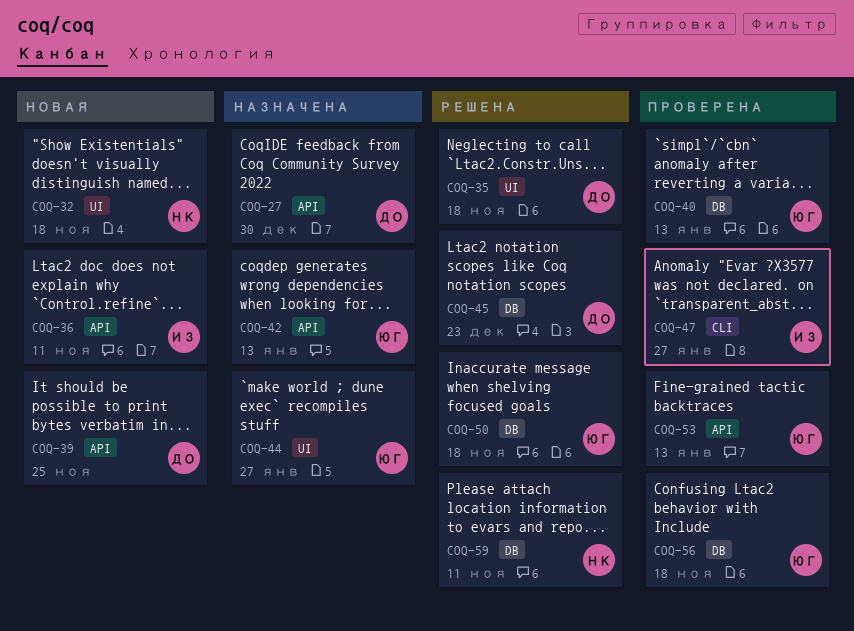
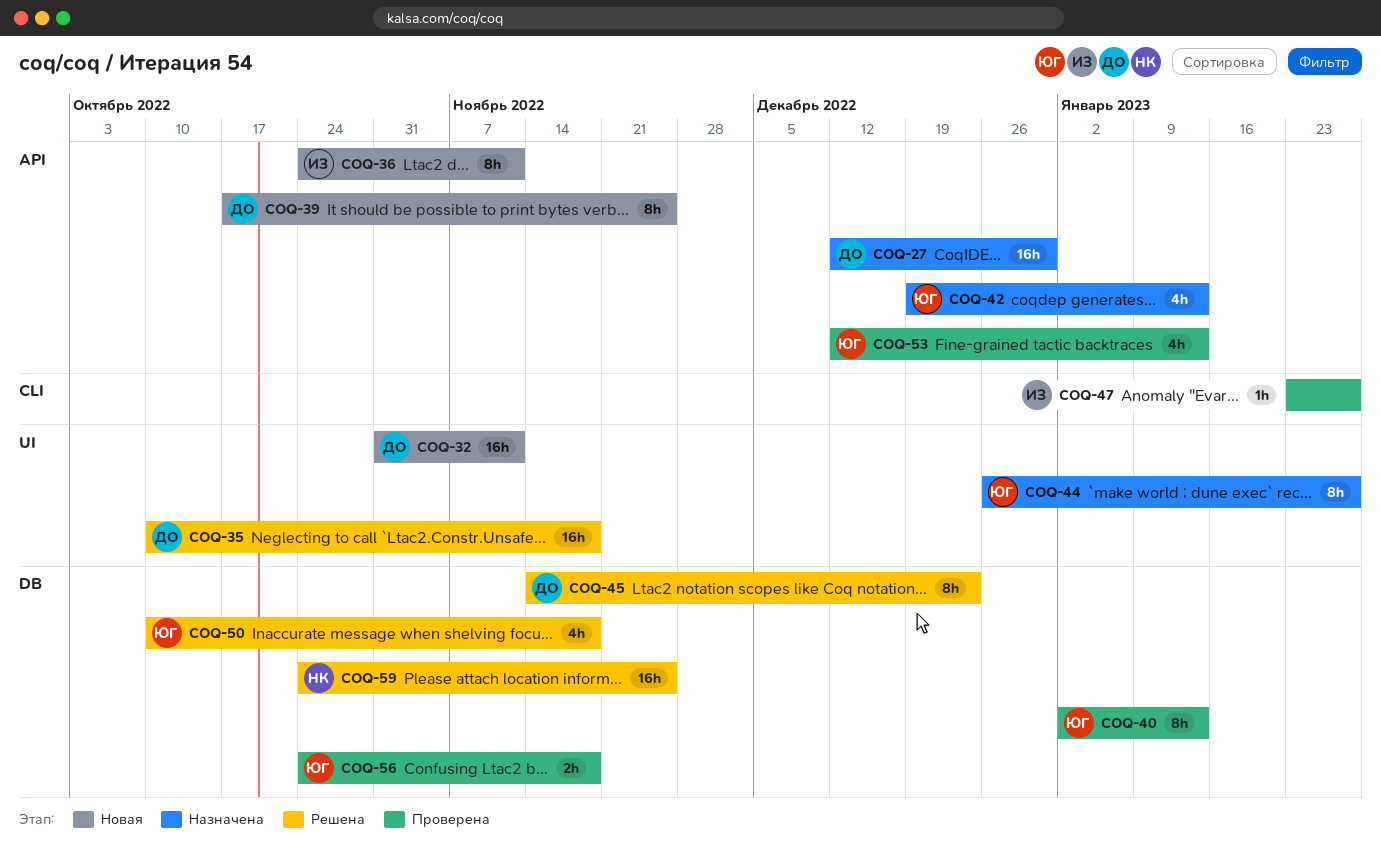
COQ-32, owner: НК -> ДО
COQ-32, due: Nov 18 -> Nov 11
COQ-59, due: Nov 11 -> Nov 25

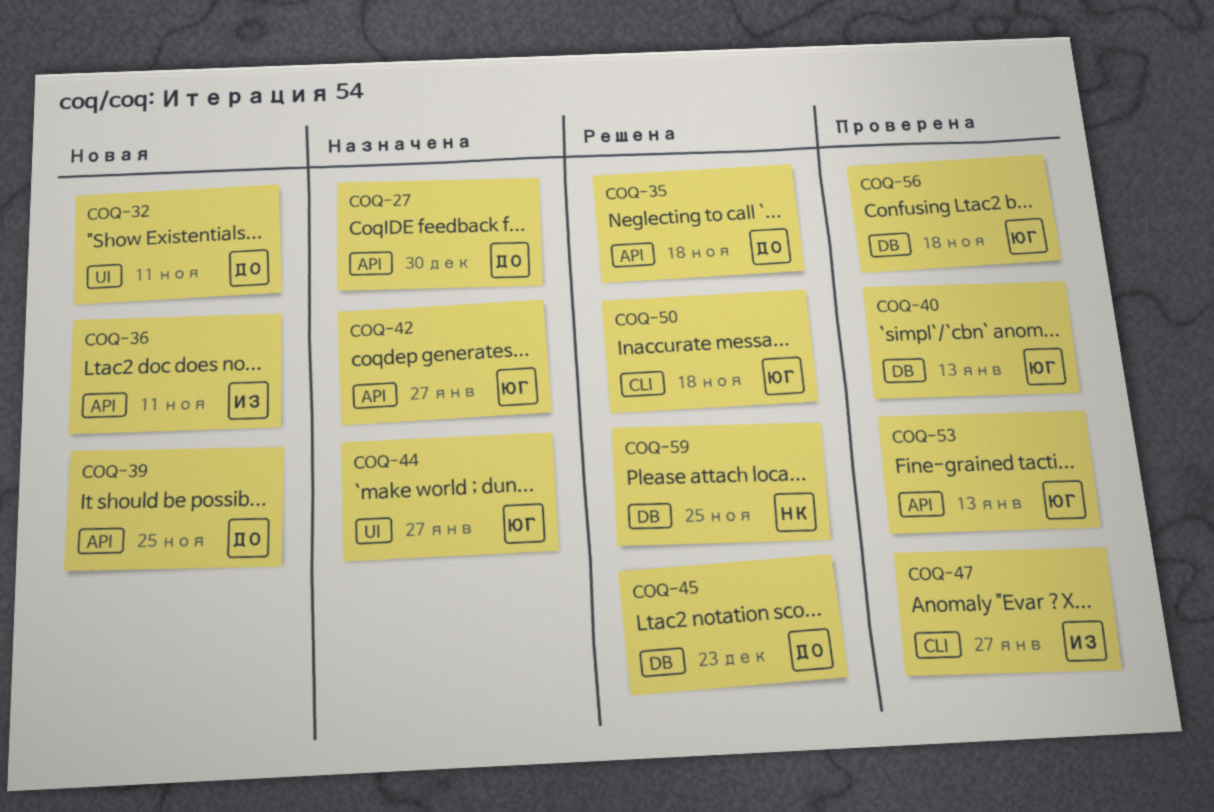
COQ-35, label: UI -> API
COQ-42, due: Jan 13 -> Jan 27
COQ-50, label: DB -> CLI

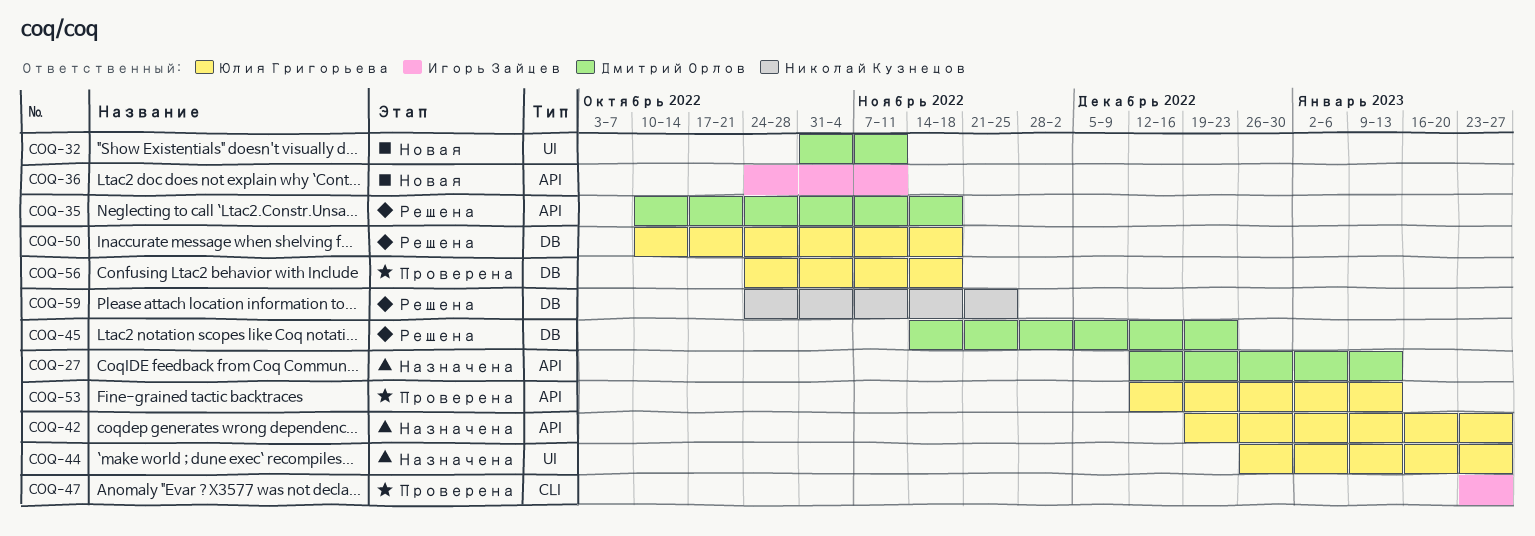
COQ-27, due: Dec 30 -> Jan 13
COQ-39: present -> none
COQ-40: present -> none
COQ-50, label: CLI -> DB

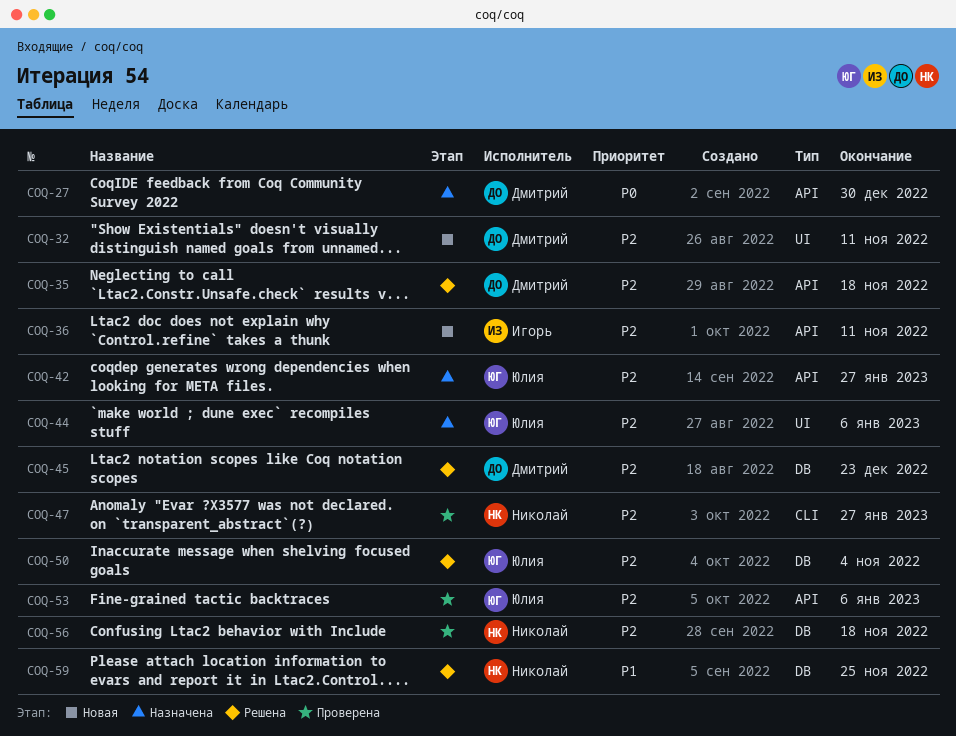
COQ-27, due: Jan 13 -> Dec 30
COQ-44, due: Jan 27 -> Jan 6
COQ-47, owner: Игорь Зайцев -> Николай Кузнецов
COQ-50, due: Nov 18 -> Nov 4
COQ-53, due: Jan 13 -> Jan 6
COQ-56, owner: Юлия Григорьева -> Николай Кузнецов

